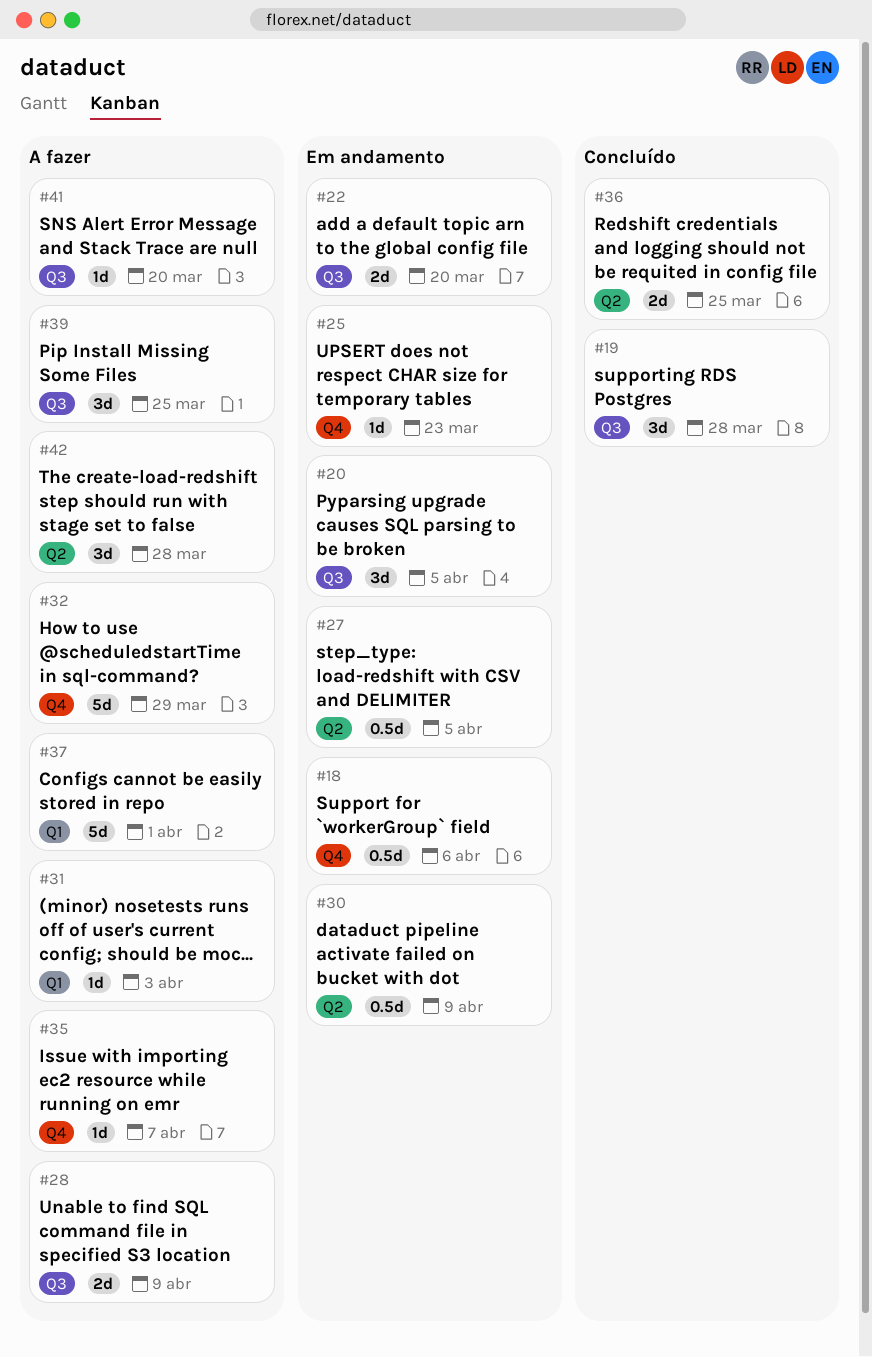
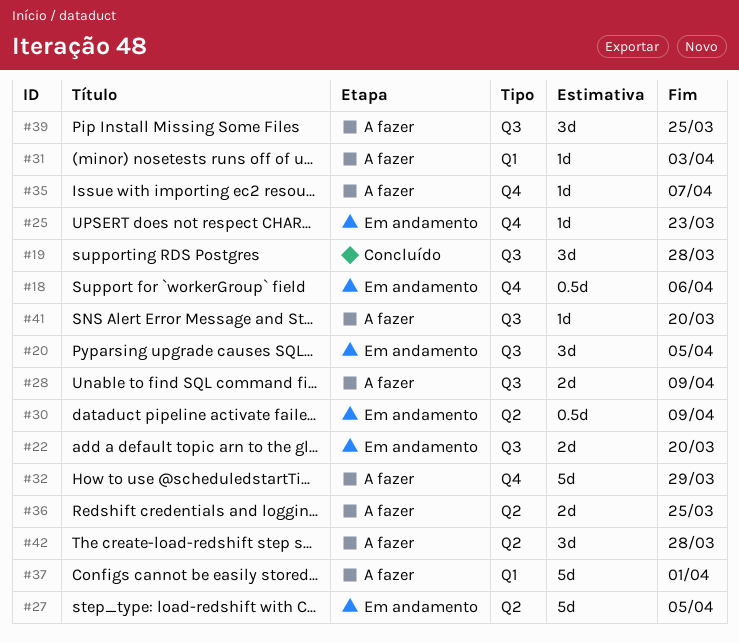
#27, estimate: 0.5d -> 5d
#36, status: Concluído -> A fazer

